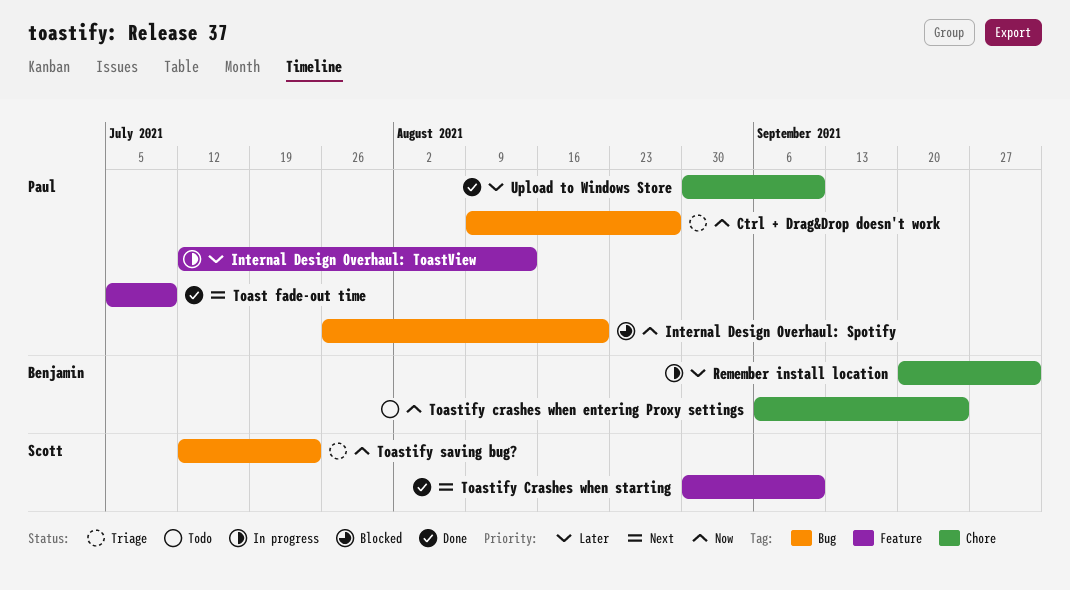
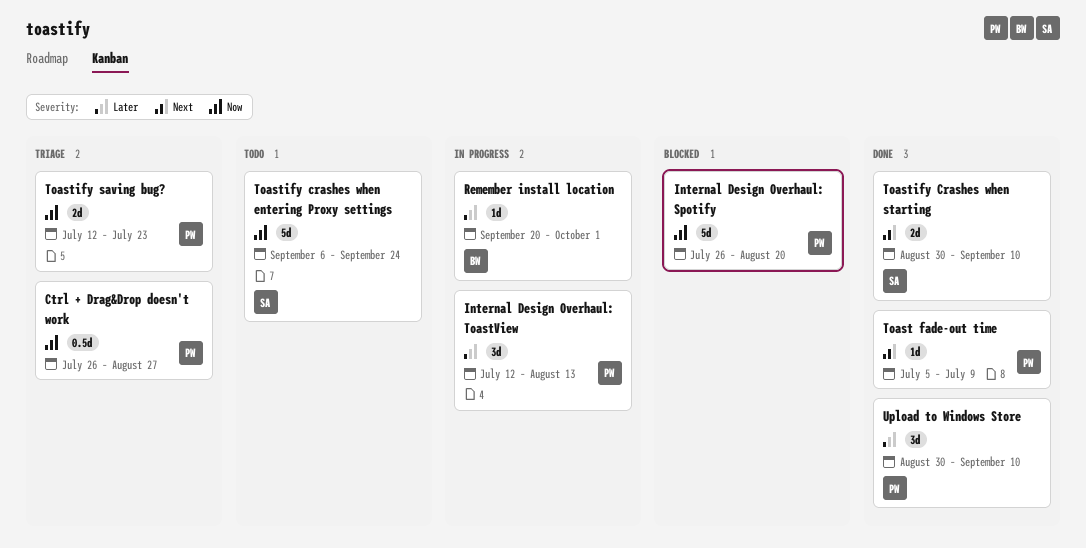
Ctrl + Drag&Drop doesn't work, start: Aug 9 -> Jul 26
Toastify crashes when entering Proxy settings, owner: Benjamin -> Scott
Toastify saving bug?, owner: Scott -> Paul

